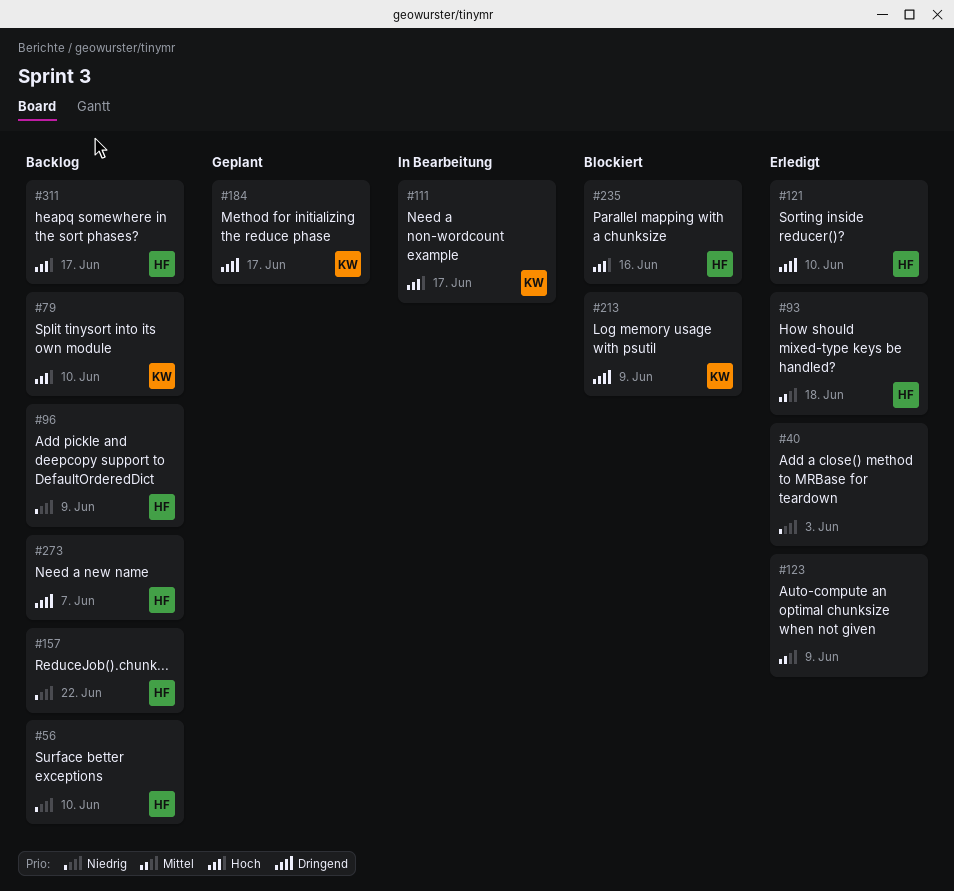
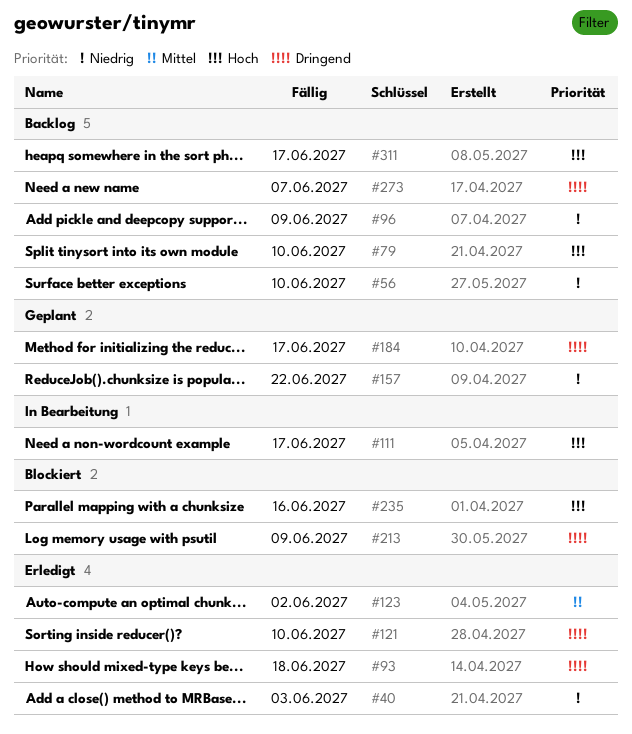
#93, priority: Mittel -> Dringend
#123, due: Jun 9 -> Jun 2
#157, status: Backlog -> Geplant

